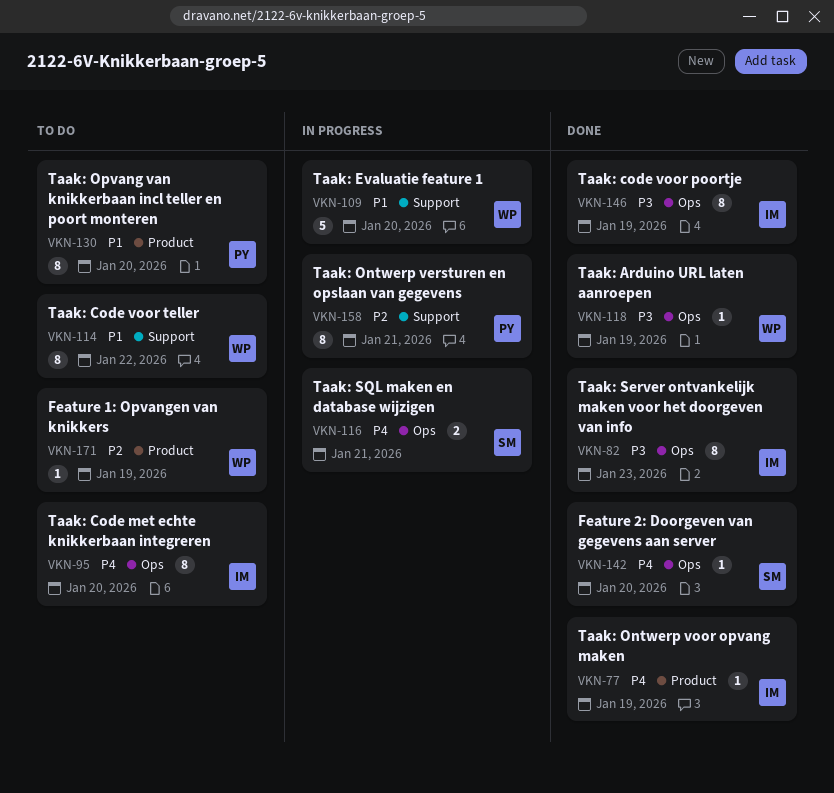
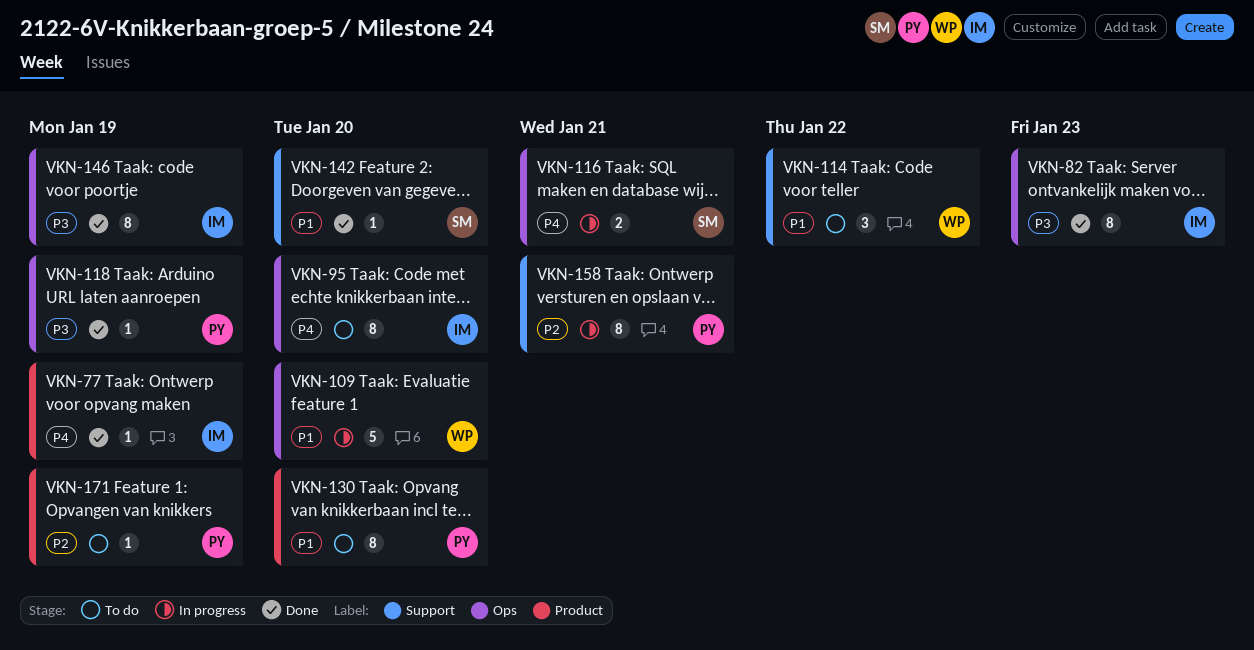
VKN-109, label: Support -> Ops
VKN-114, estimate: 8 -> 3
VKN-118, owner: WP -> PY
VKN-142, priority: P4 -> P1
VKN-142, label: Ops -> Support
VKN-171, owner: WP -> PY

